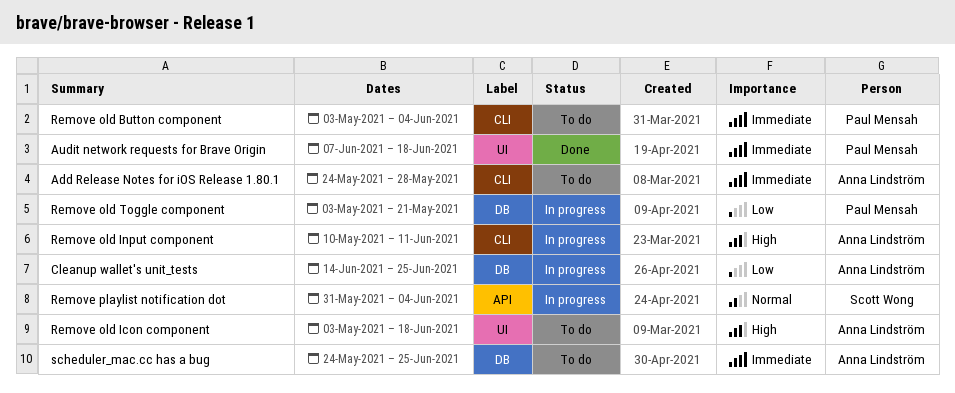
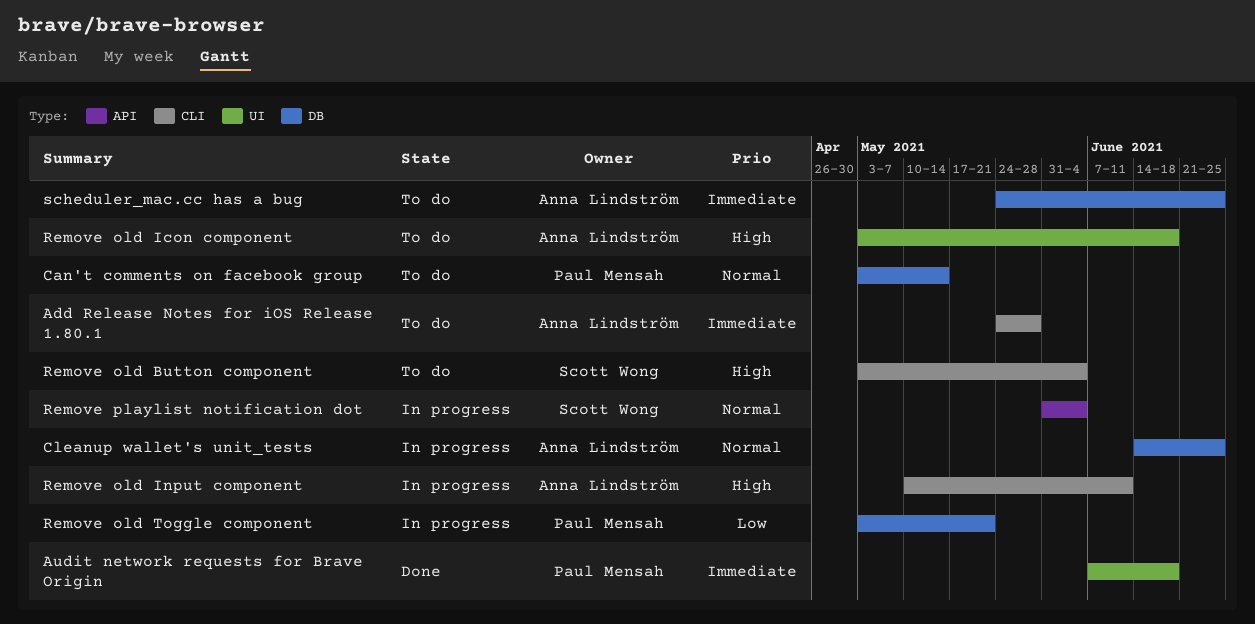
Can't comments on facebook group: none -> present
Cleanup wallet's unit_tests, priority: Low -> Normal
Remove old Button component, owner: Paul Mensah -> Scott Wong
Remove old Button component, priority: Immediate -> High

